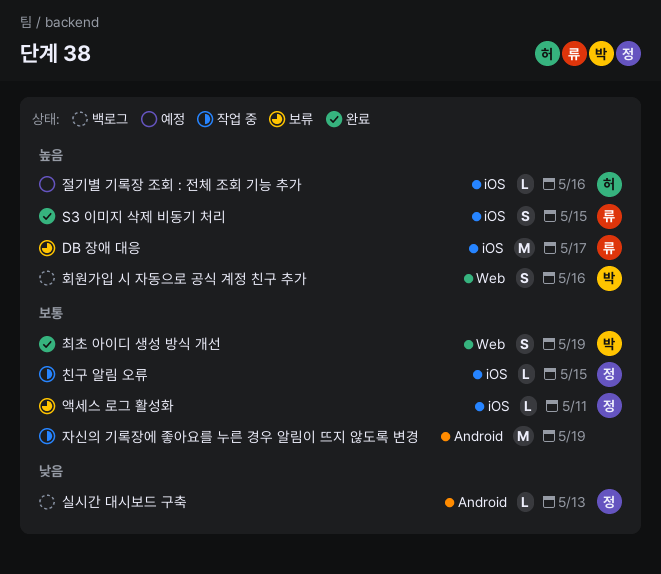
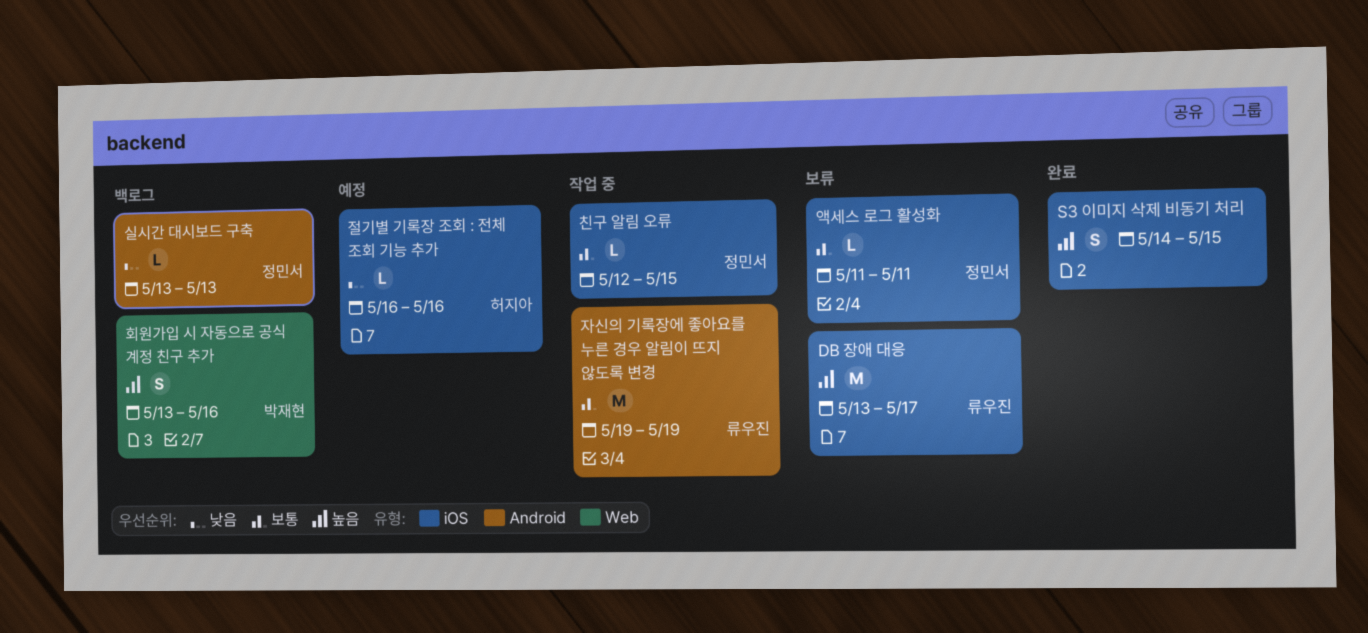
S3 이미지 삭제 비동기 처리, owner: 류우진 -> none
자신의 기록장에 좋아요를 누른 경우 알림이 뜨지 않도록 변경, owner: none -> 류우진
절기별 기록장 조회 : 전체 조회 기능 추가, priority: 높음 -> 낮음
최초 아이디 생성 방식 개선: present -> none

